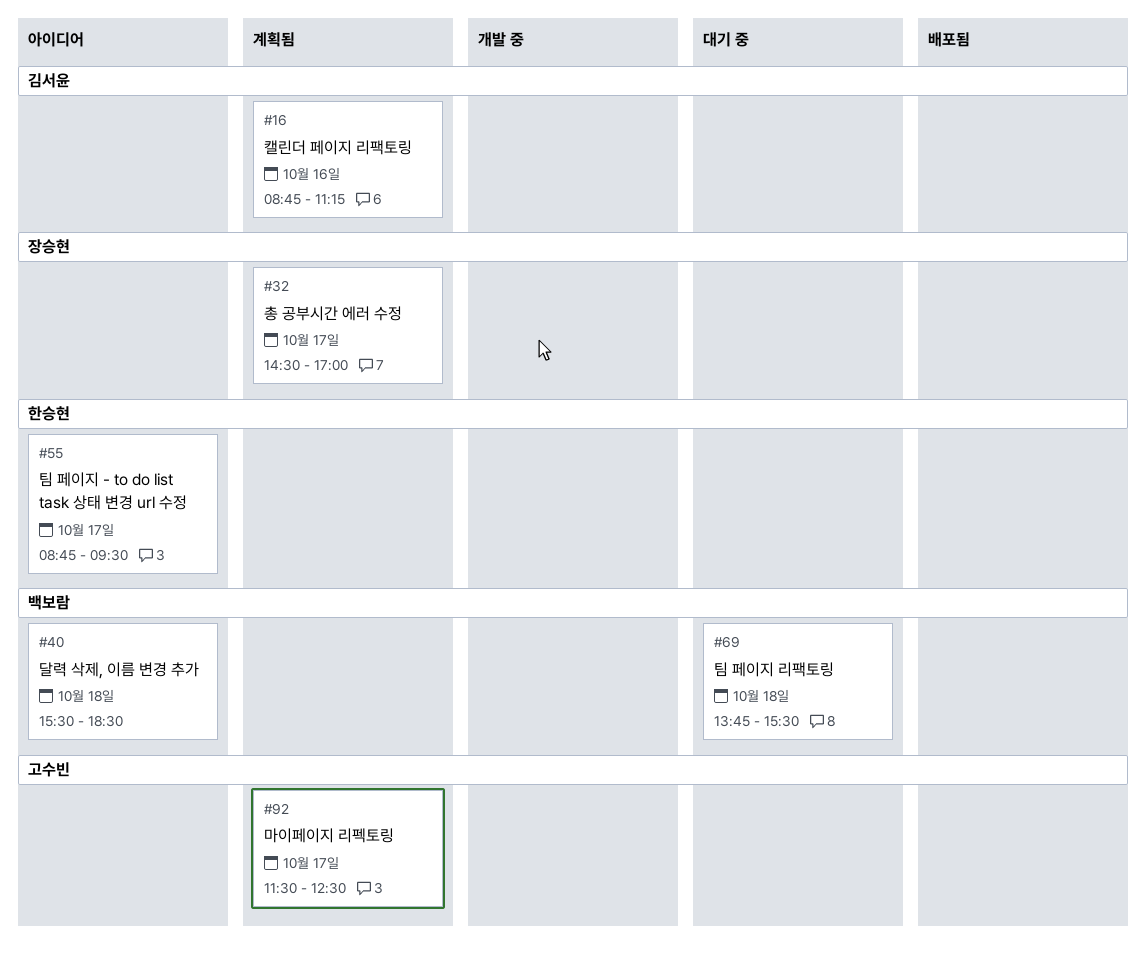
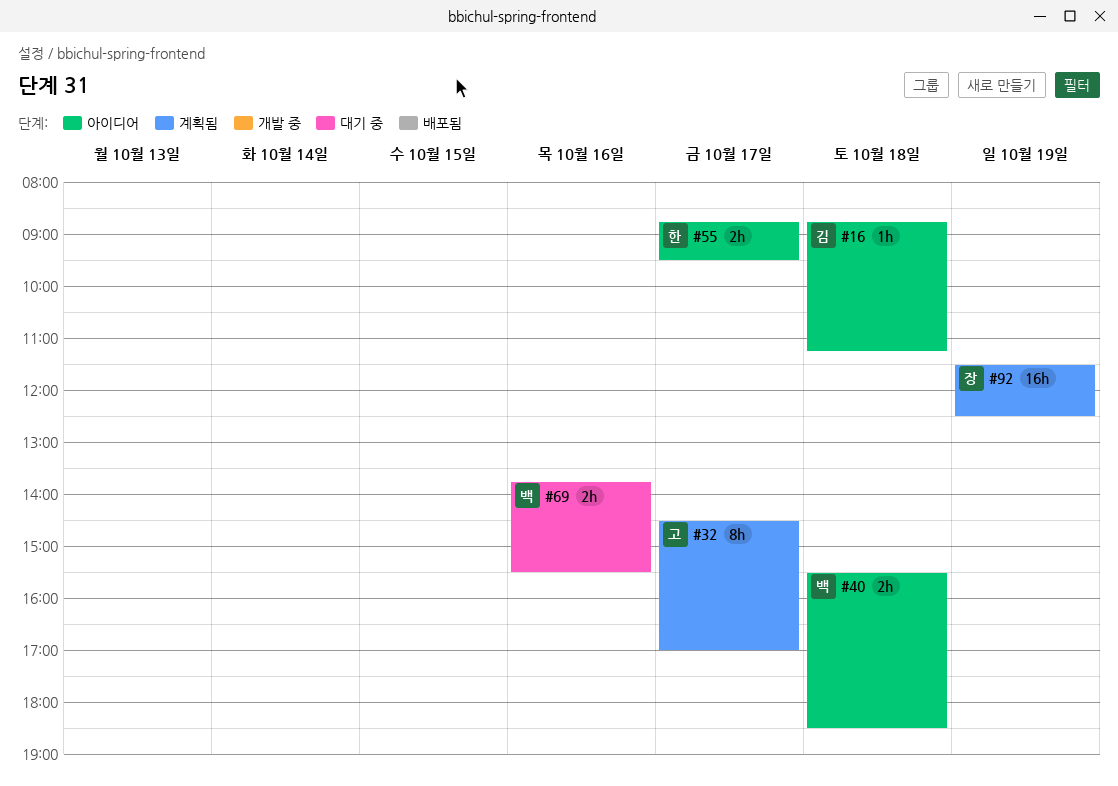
#16, status: 계획됨 -> 아이디어
#16, day: Oct 16 -> Oct 18
#32, owner: 장승현 -> 고수빈
#69, day: Oct 18 -> Oct 16
#92, owner: 고수빈 -> 장승현
#92, day: Oct 17 -> Oct 19

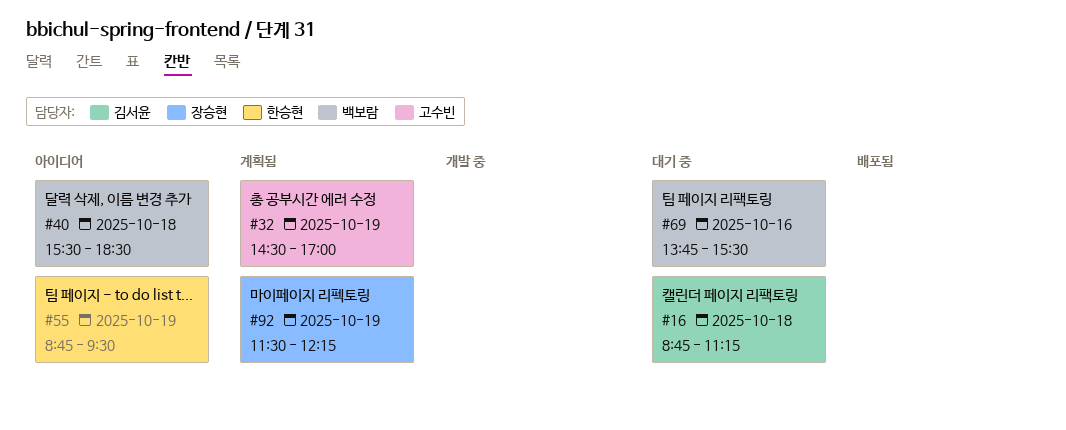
#16, status: 아이디어 -> 대기 중
#32, day: Oct 17 -> Oct 19
#55, day: Oct 17 -> Oct 19
#92, ends: 12:30 -> 12:15

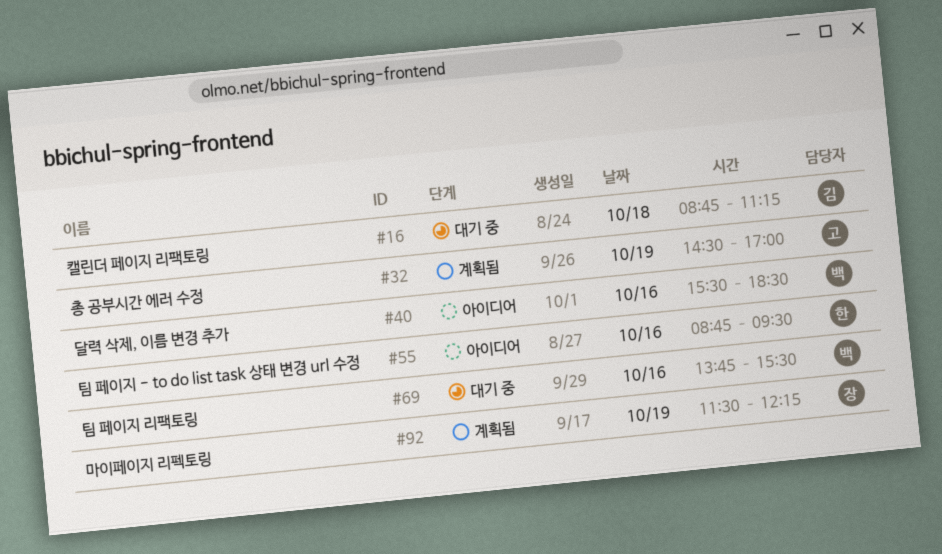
#40, day: Oct 18 -> Oct 16
#55, day: Oct 19 -> Oct 16

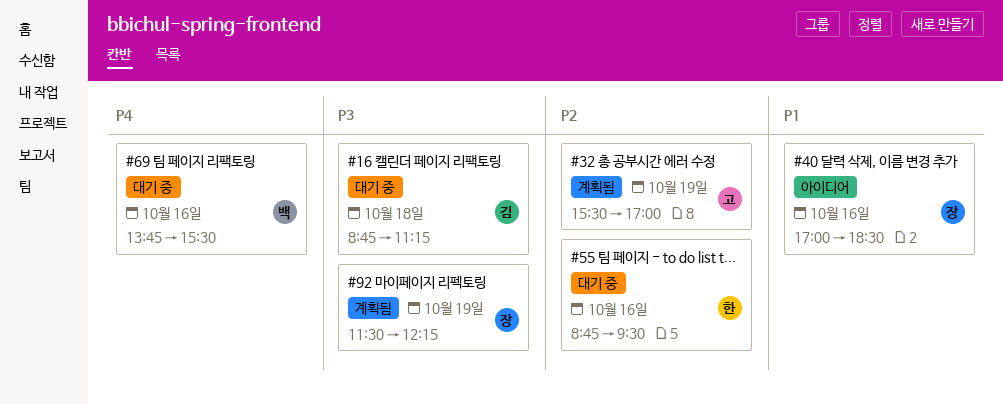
#32, begins: 14:30 -> 15:30
#40, owner: 백 -> 장
#40, begins: 15:30 -> 17:00
#55, status: 아이디어 -> 대기 중

